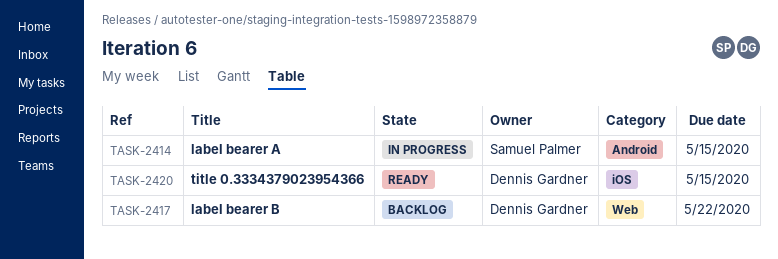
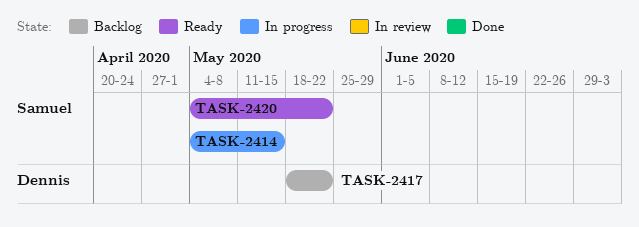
TASK-2420, owner: Dennis Gardner -> Samuel Palmer
TASK-2420, due: May 15 -> May 22

